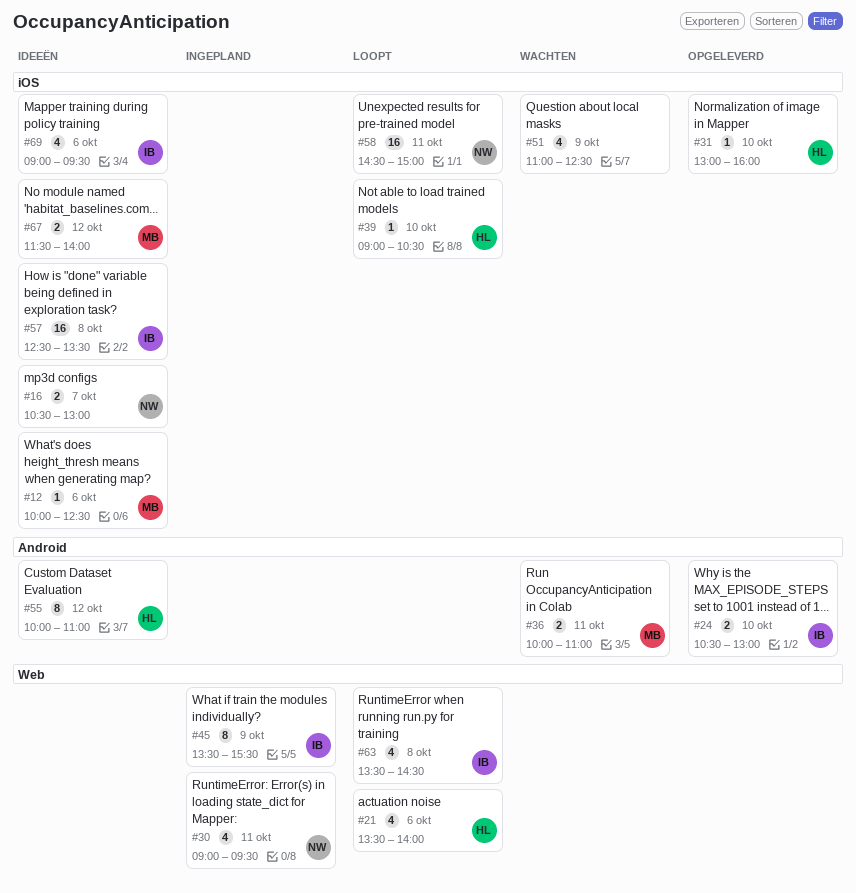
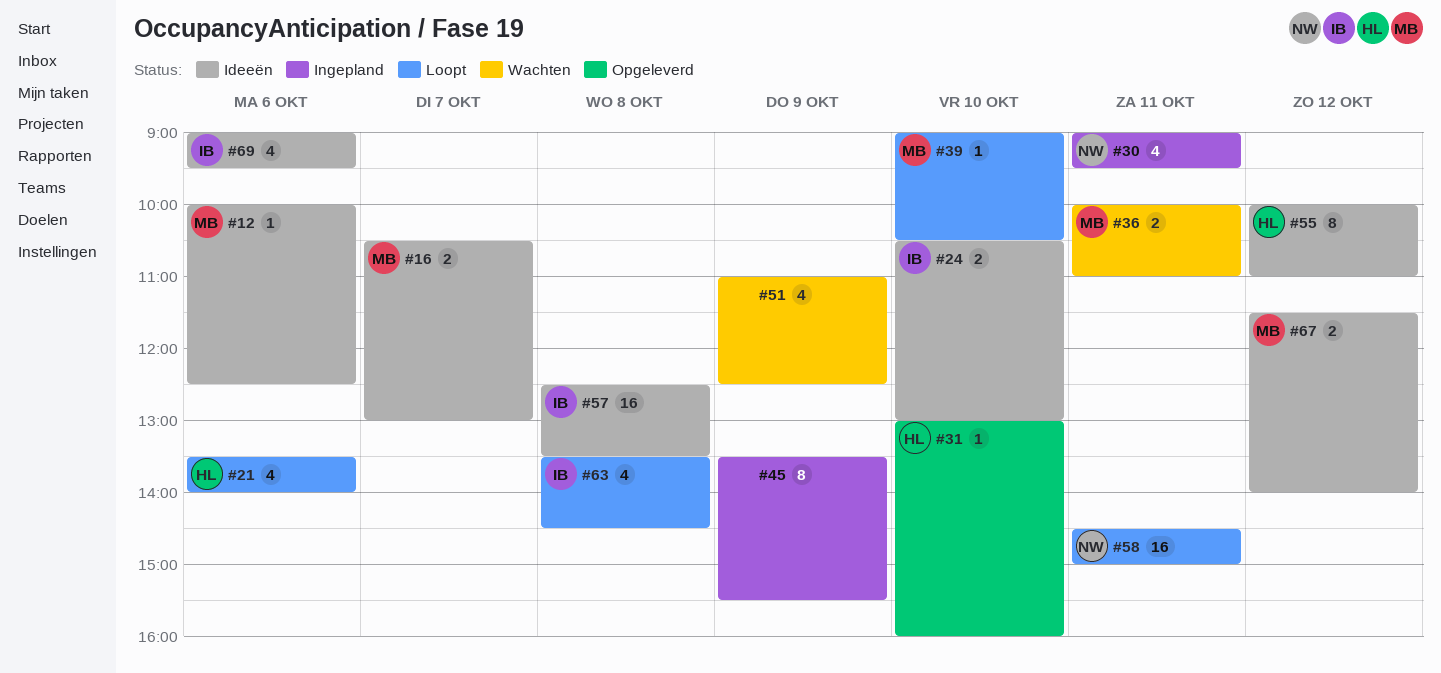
#16, owner: NW -> MB
#24, status: Opgeleverd -> Ideeën
#39, owner: HL -> MB
#45, owner: IB -> none

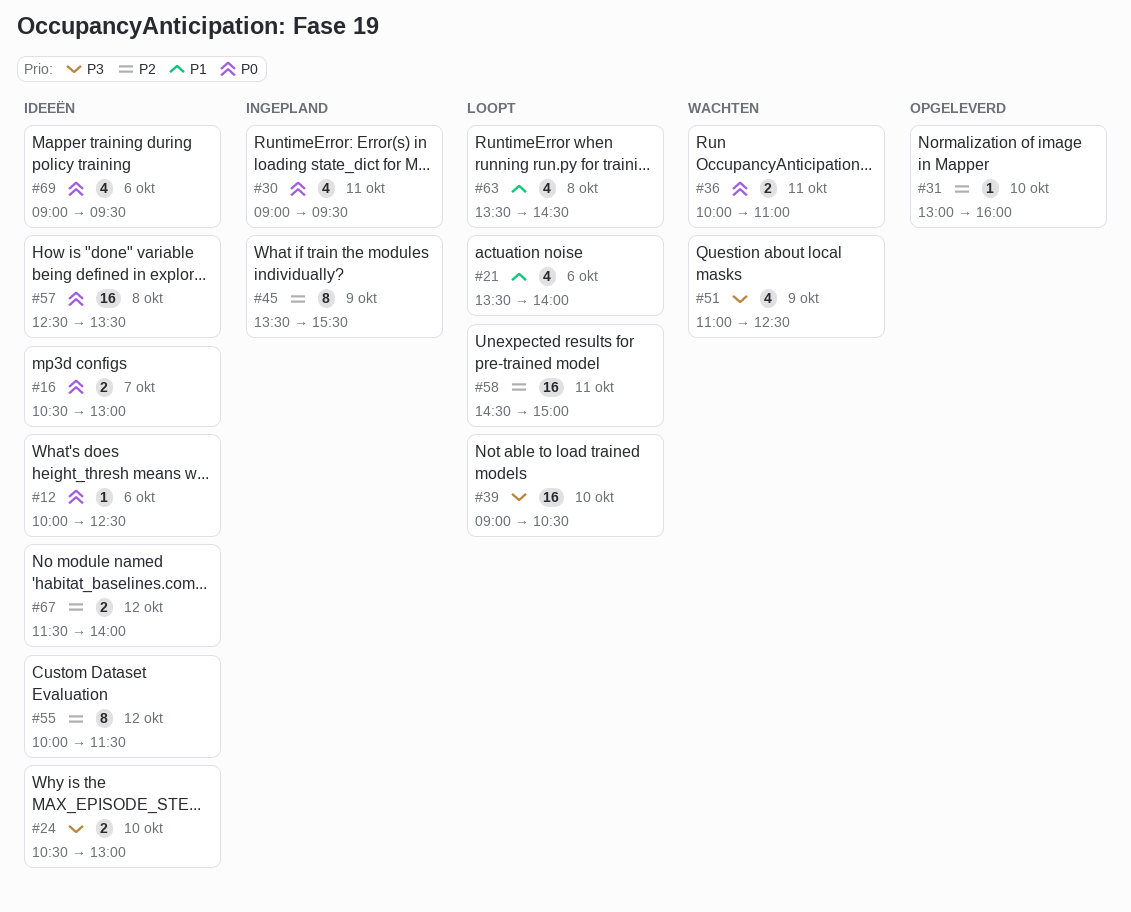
#39, estimate: 1 -> 16
#55, ends: 11:00 -> 11:30

